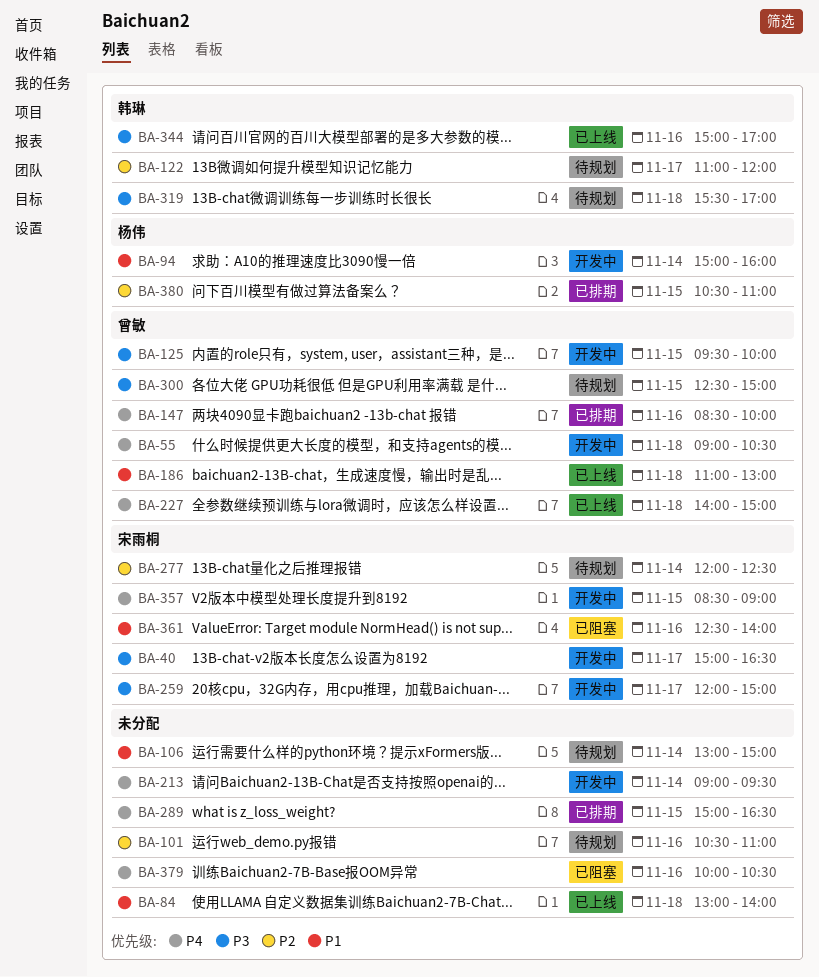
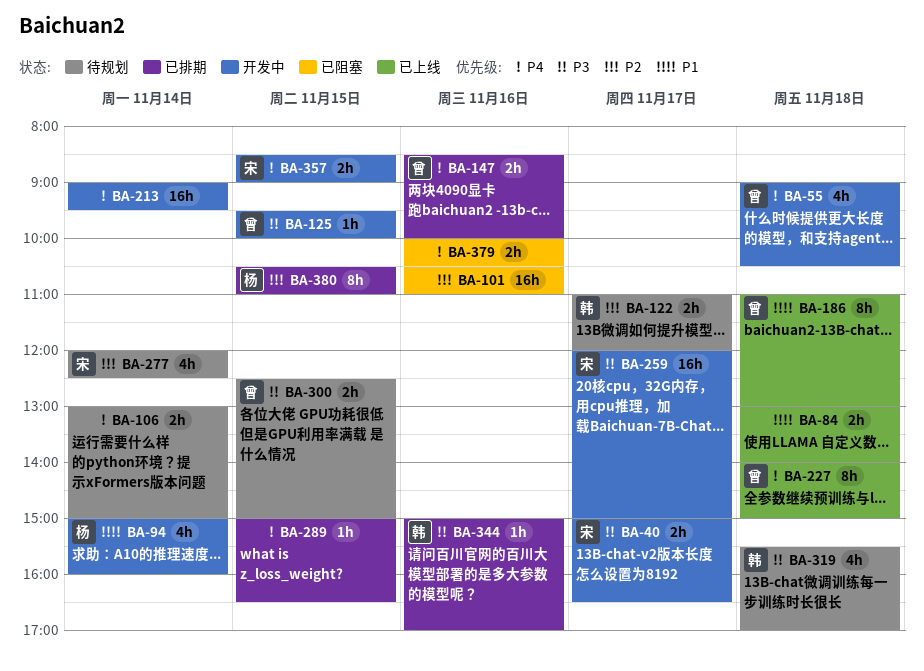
BA-101, status: 待规划 -> 已阻塞
BA-106, priority: P1 -> P4
BA-344, status: 已上线 -> 已排期
BA-361: present -> none

